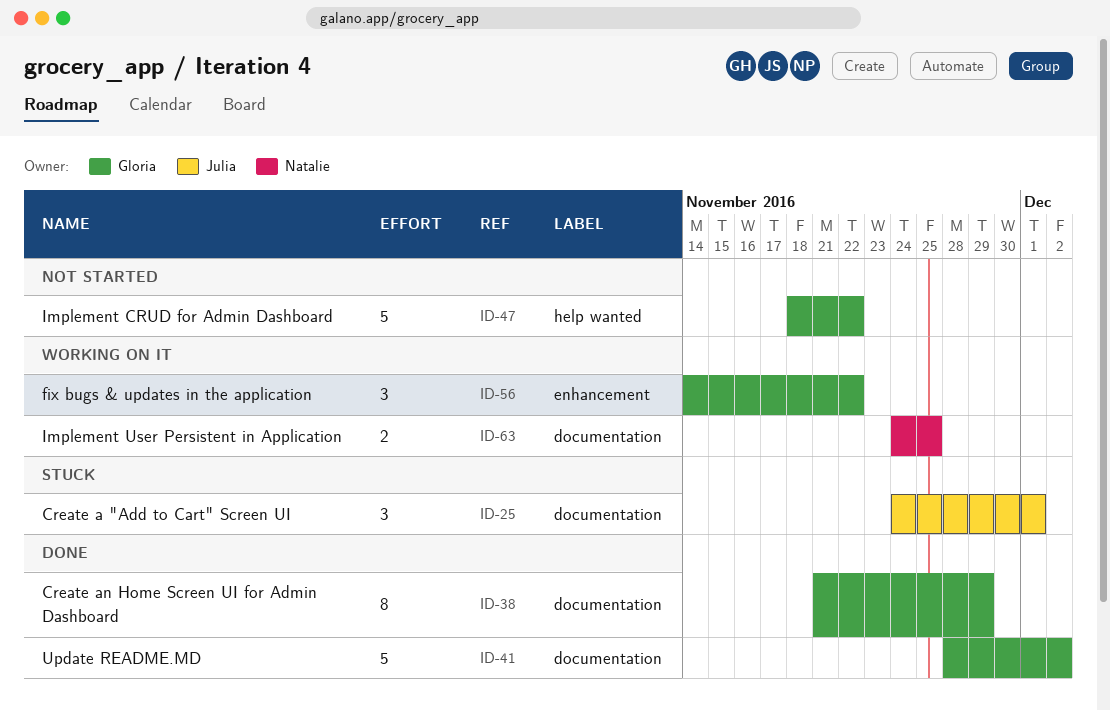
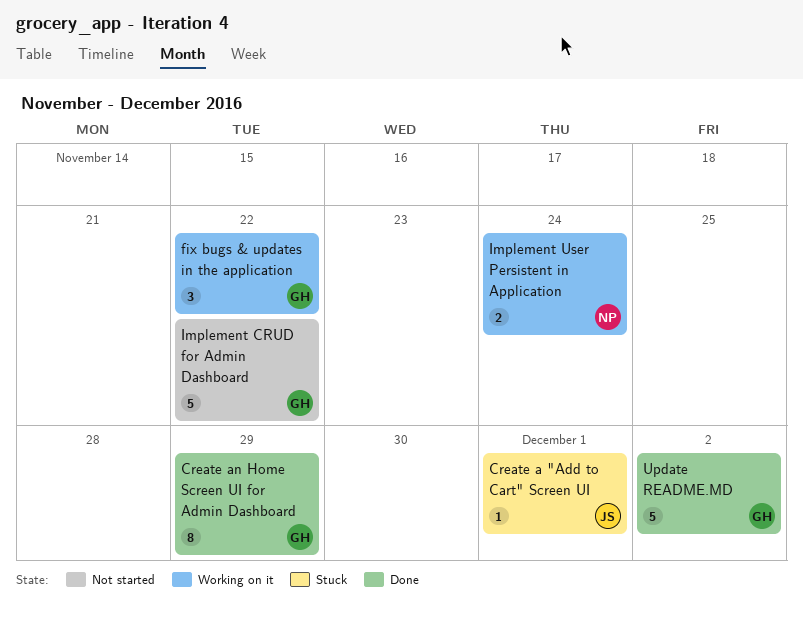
Create a "Add to Cart" Screen UI, estimate: 3 -> 1
Implement User Persistent in Application, due: Nov 25 -> Nov 24

